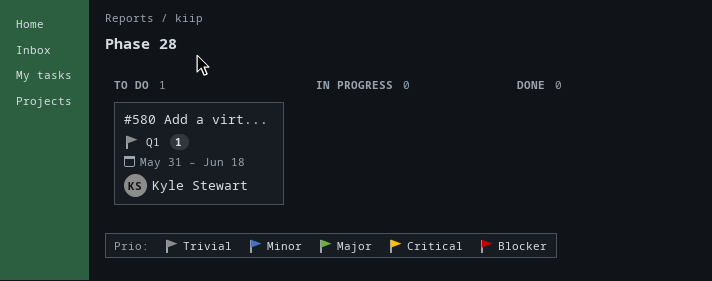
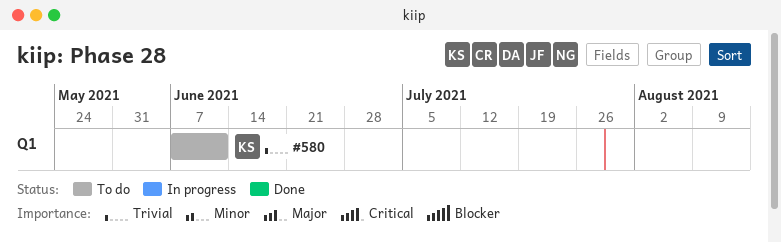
#580, start: May 31 -> Jun 7
#580, due: Jun 18 -> Jun 11

